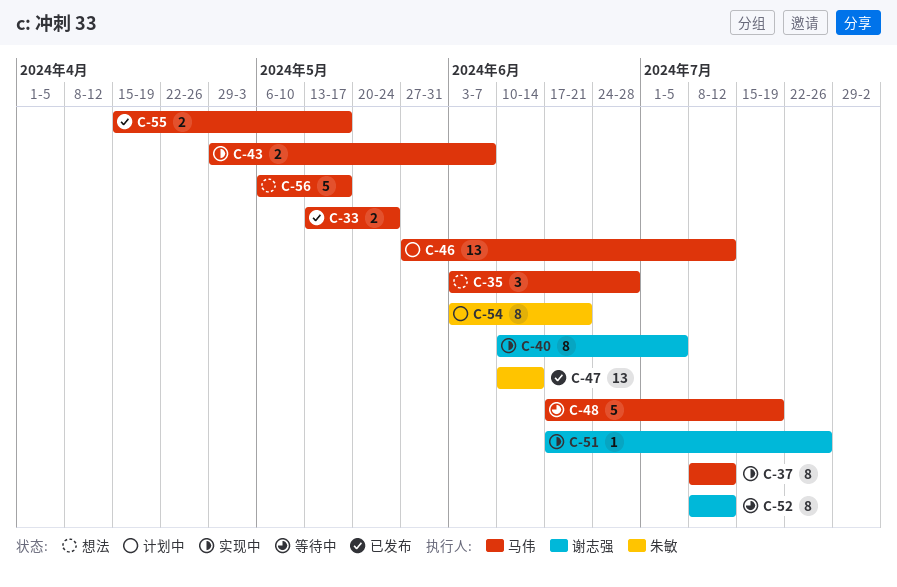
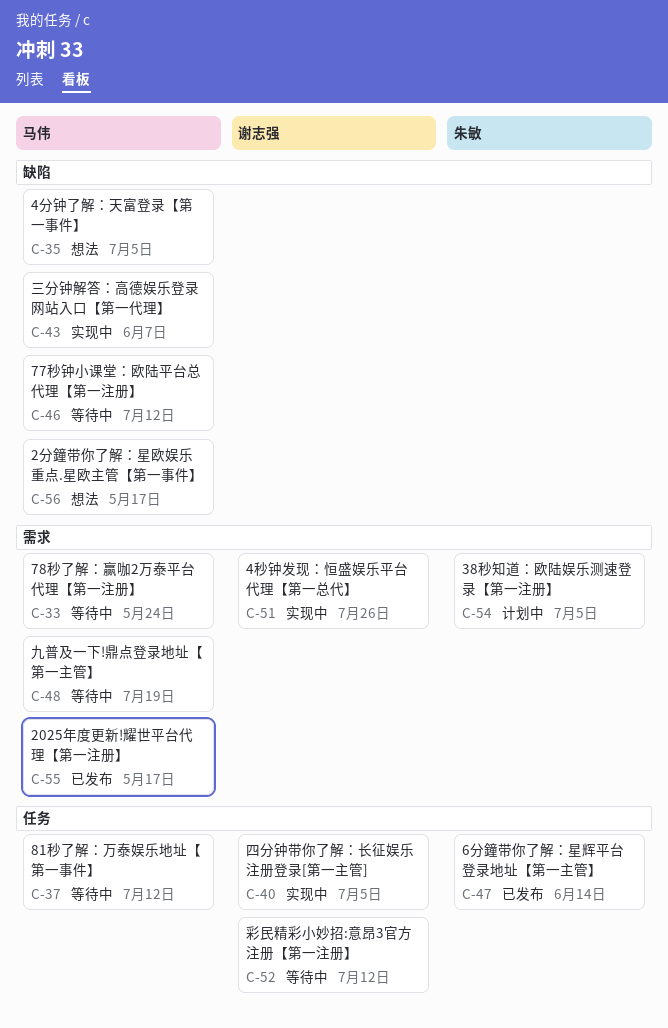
C-33, status: 已发布 -> 等待中
C-35, due: Jun 28 -> Jul 5
C-37, status: 实现中 -> 等待中
C-46, status: 计划中 -> 等待中
C-54, due: Jun 21 -> Jul 5

